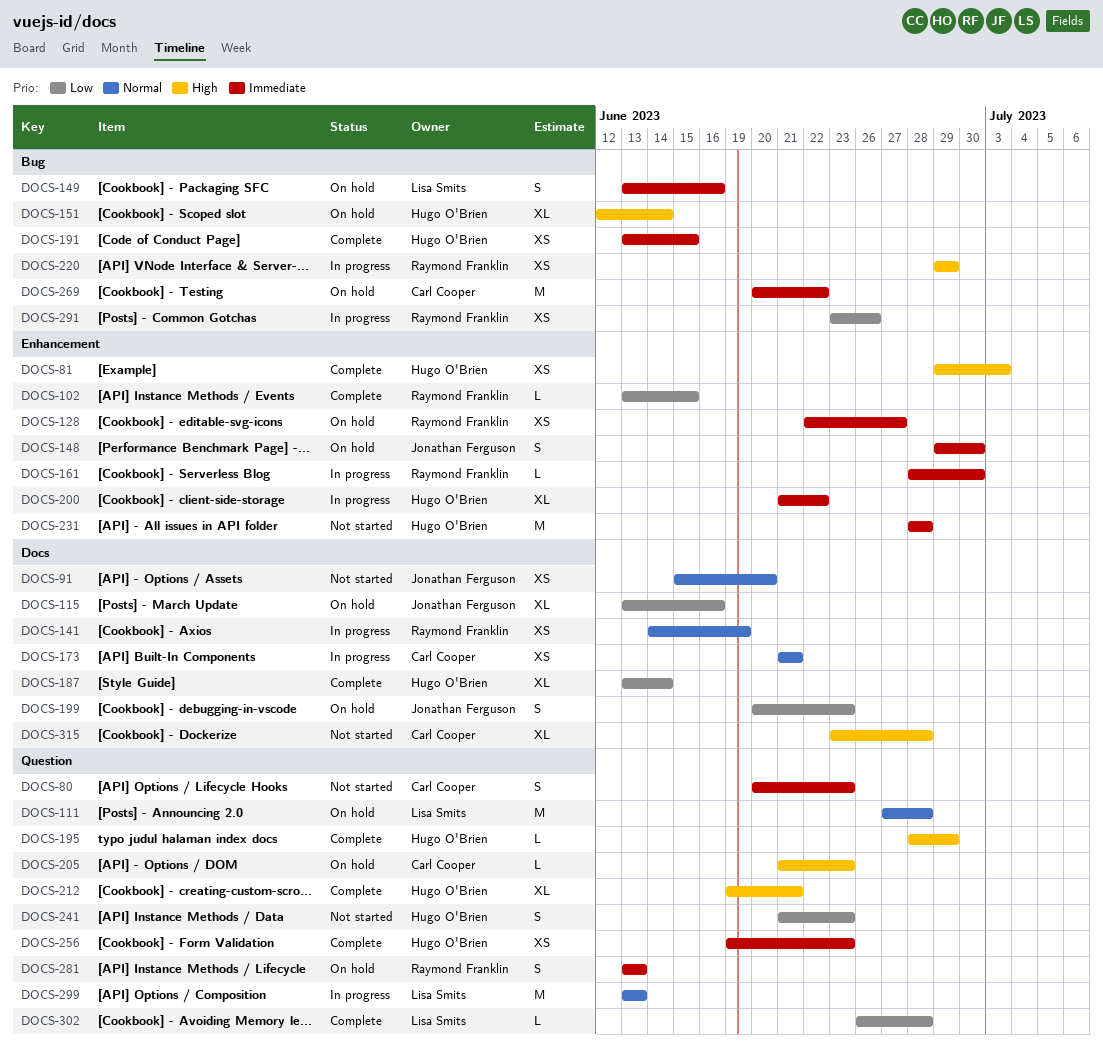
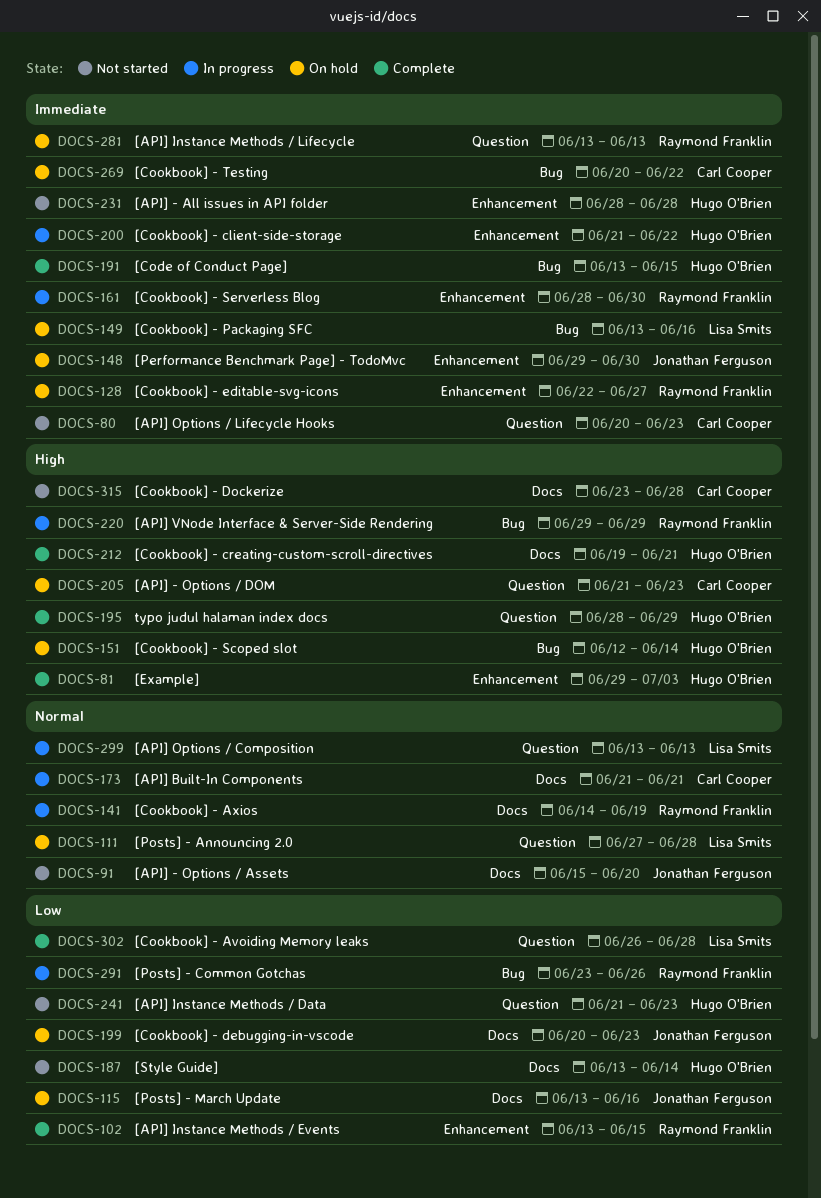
DOCS-187, status: Complete -> Not started
DOCS-212, label: Question -> Docs
DOCS-256: present -> none

